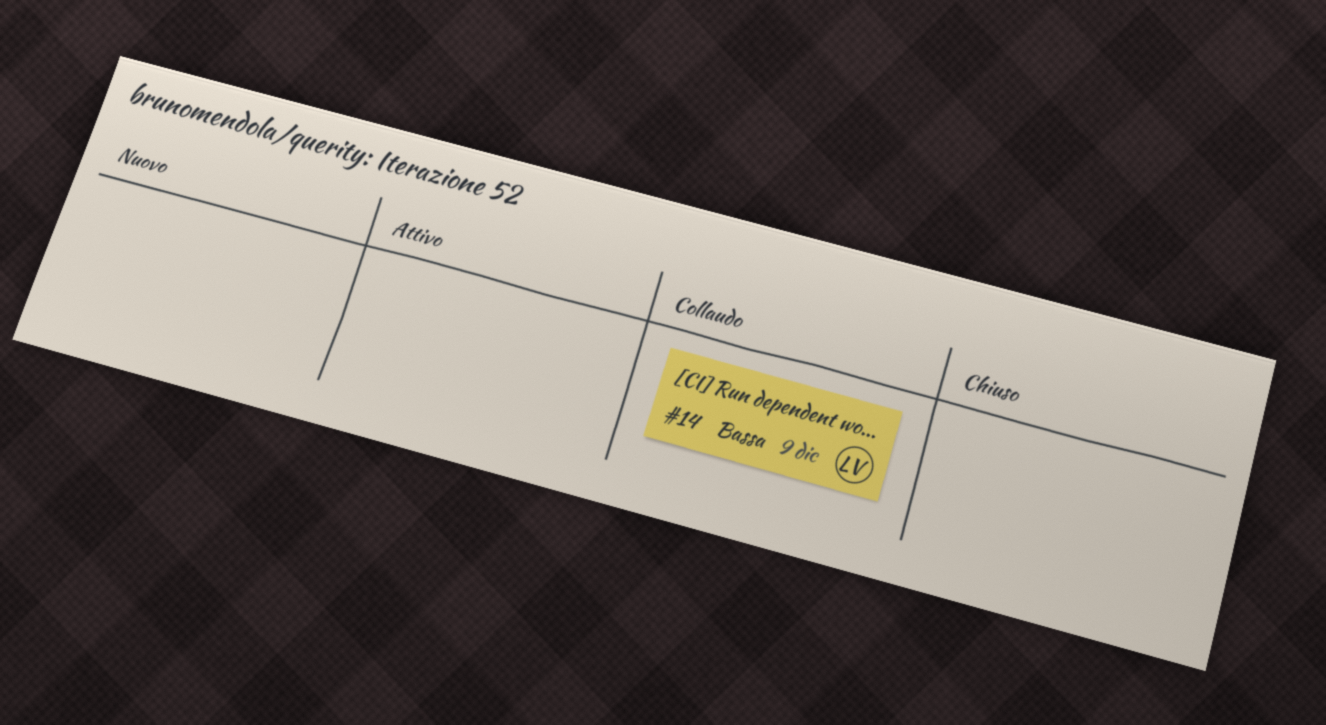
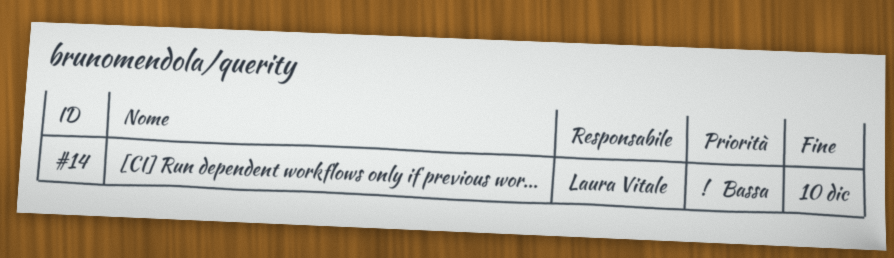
#14, due: Dec 9 -> Dec 10

